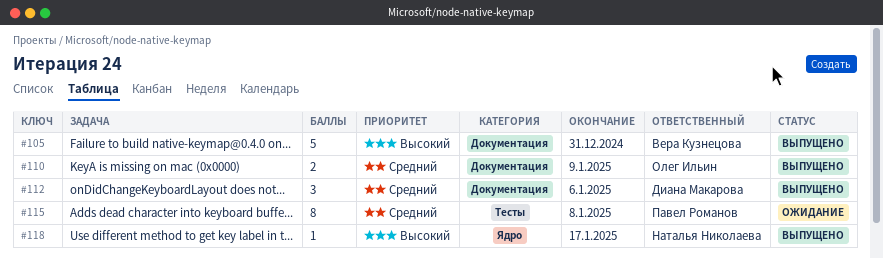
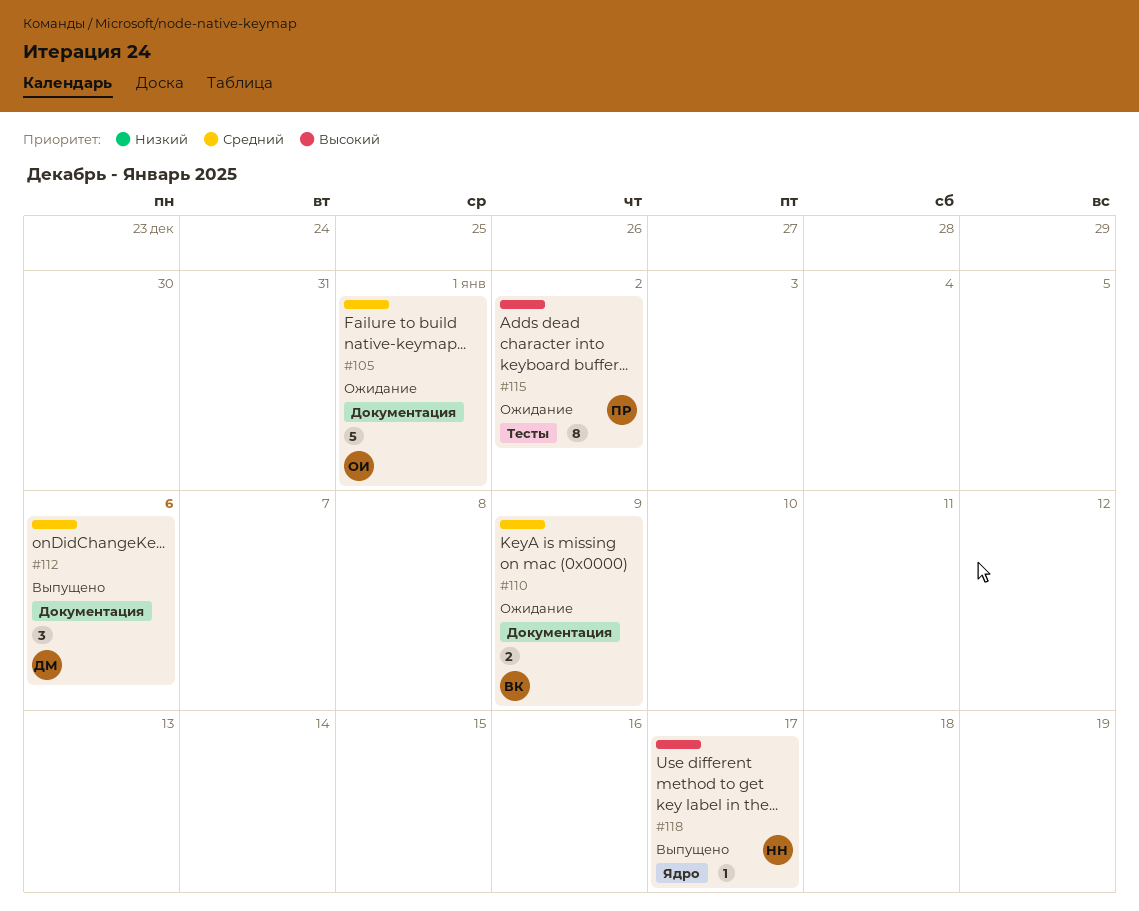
#105, status: Выпущено -> Ожидание
#105, owner: Вера Кузнецова -> Олег Ильин
#105, priority: Высокий -> Средний
#105, due: Dec 31 -> Jan 1
#110, status: Выпущено -> Ожидание
#110, owner: Олег Ильин -> Вера Кузнецова
#115, priority: Средний -> Высокий
#115, due: Jan 8 -> Jan 2

